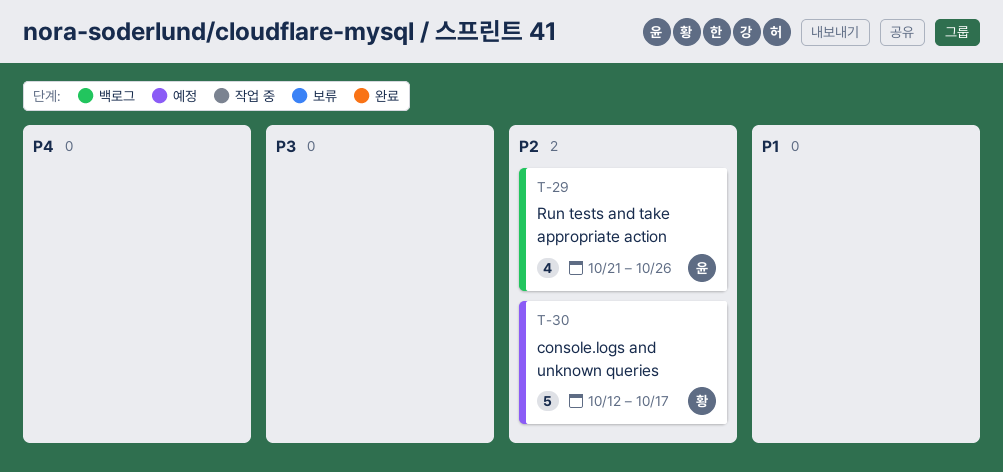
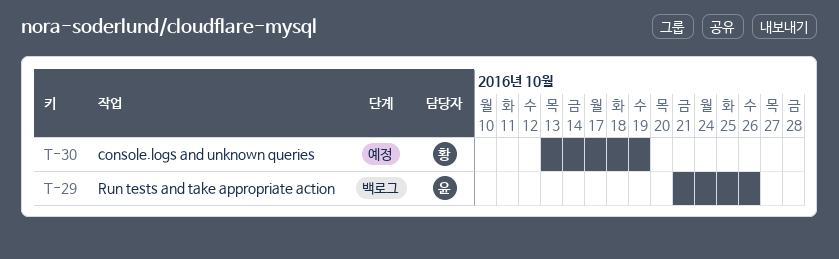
T-30, start: Oct 12 -> Oct 13
T-30, due: Oct 17 -> Oct 19

